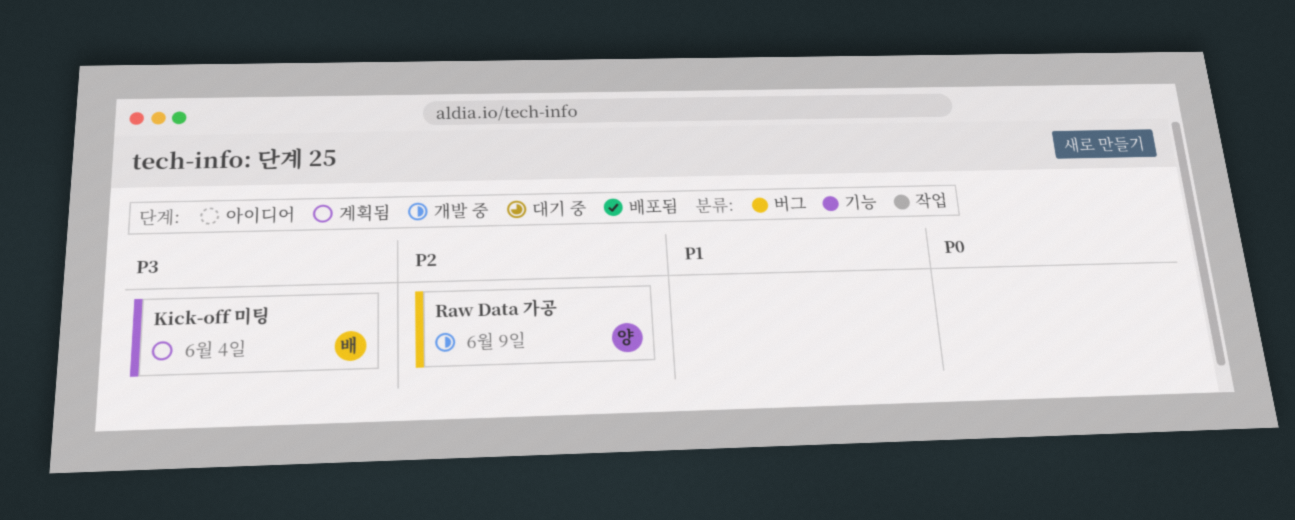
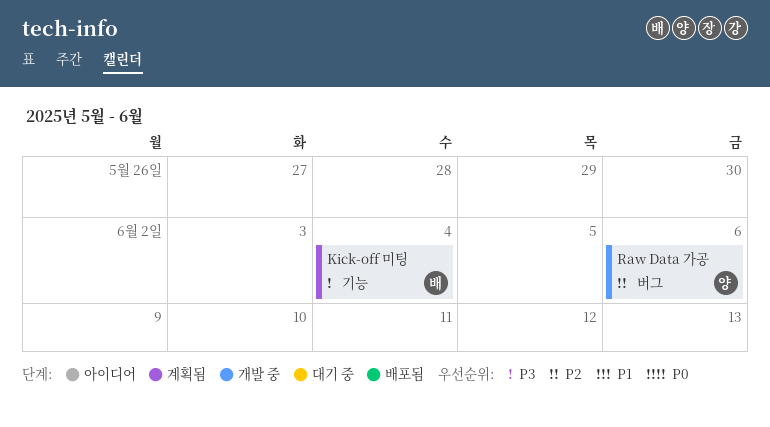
Raw Data 가공, due: Jun 9 -> Jun 6

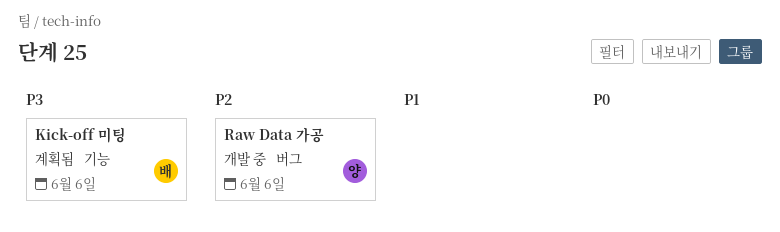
Kick-off 미팅, due: Jun 4 -> Jun 6

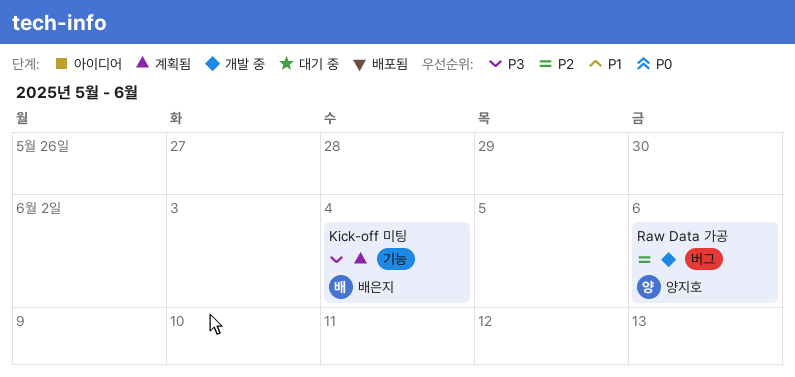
Kick-off 미팅, due: Jun 6 -> Jun 4

